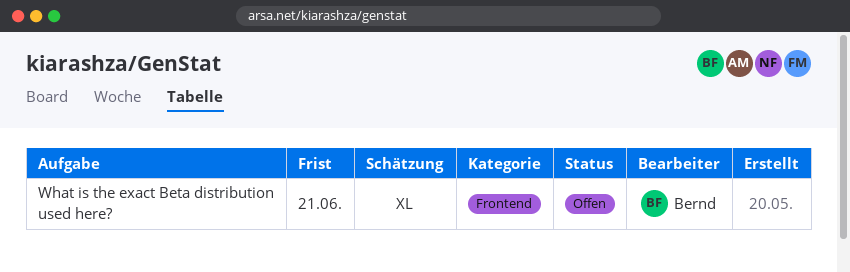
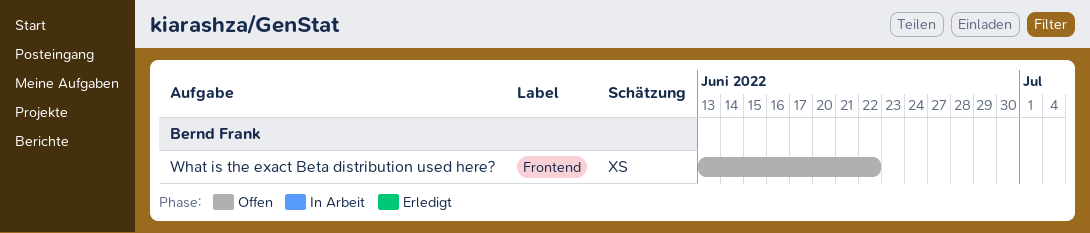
What is the exact Beta distribution used here?, estimate: XL -> XS
What is the exact Beta distribution used here?, due: Jun 21 -> Jun 22

